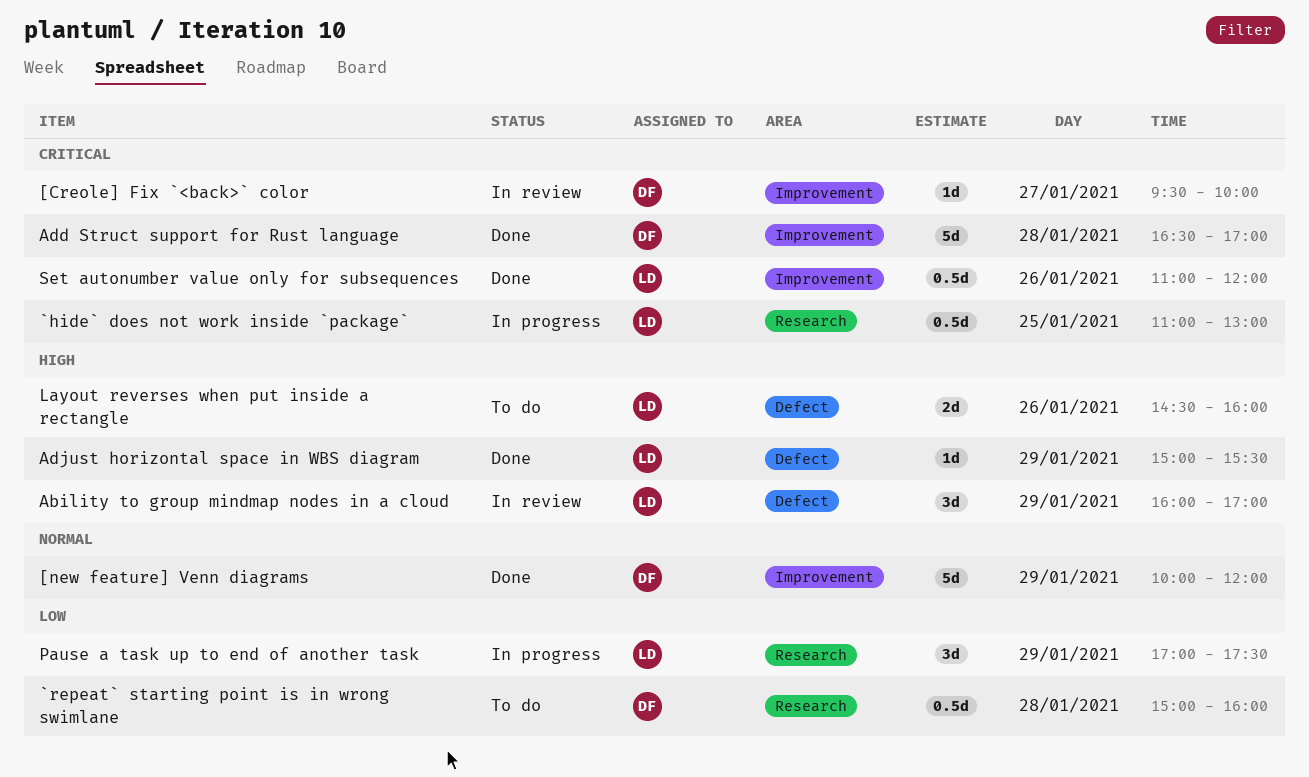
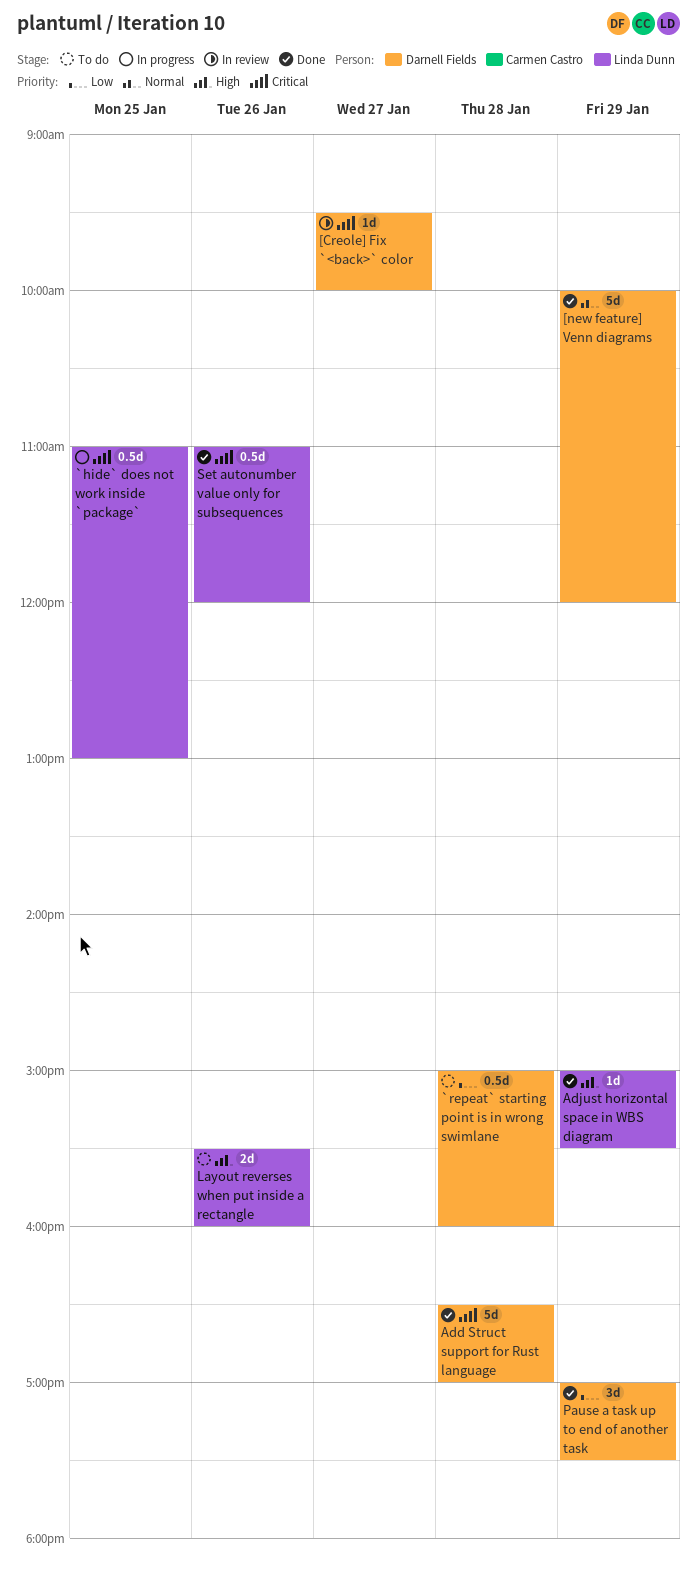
Ability to group mindmap nodes in a cloud: present -> none
Layout reverses when put inside a rectangle, begins: 14:30 -> 15:30
Pause a task up to end of another task, status: In progress -> Done
Pause a task up to end of another task, owner: Linda Dunn -> Darnell Fields

